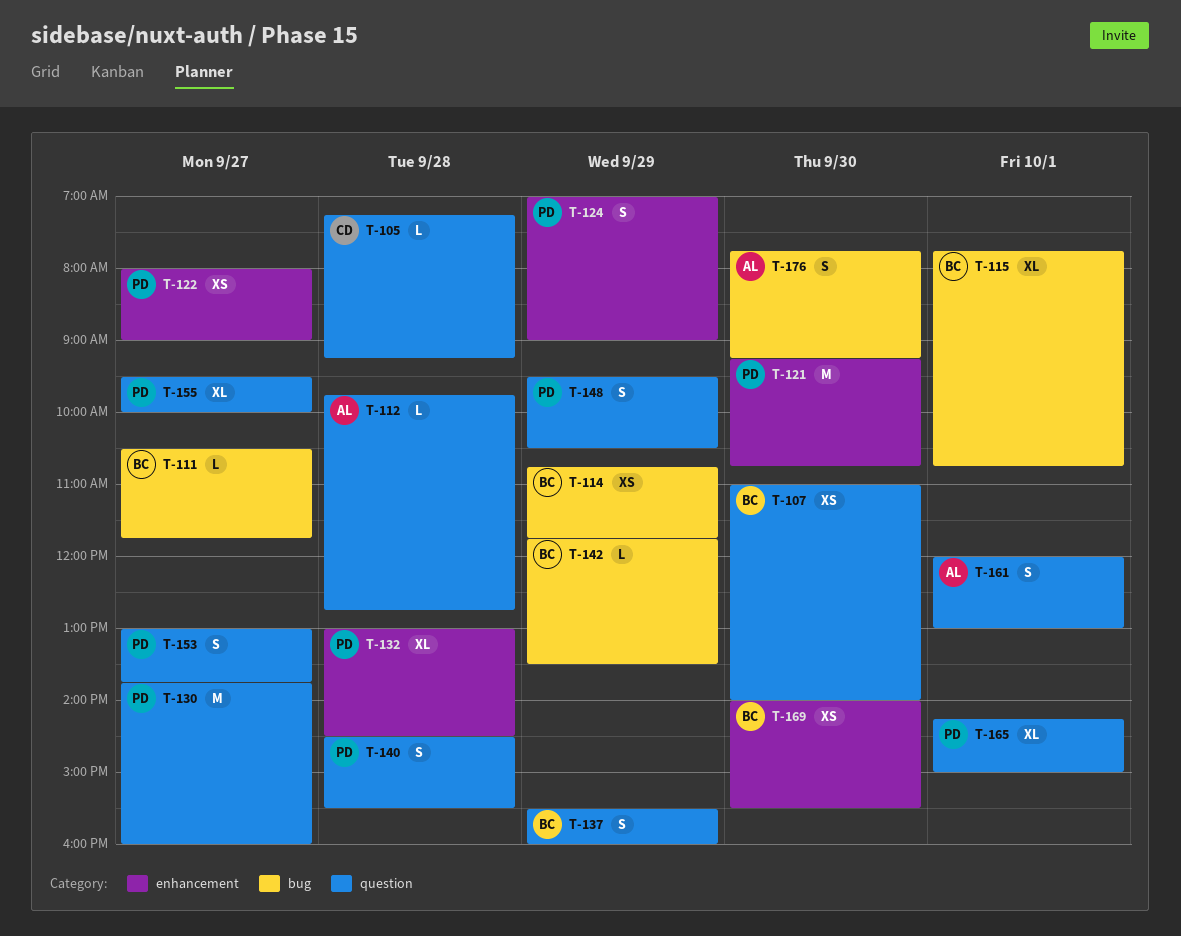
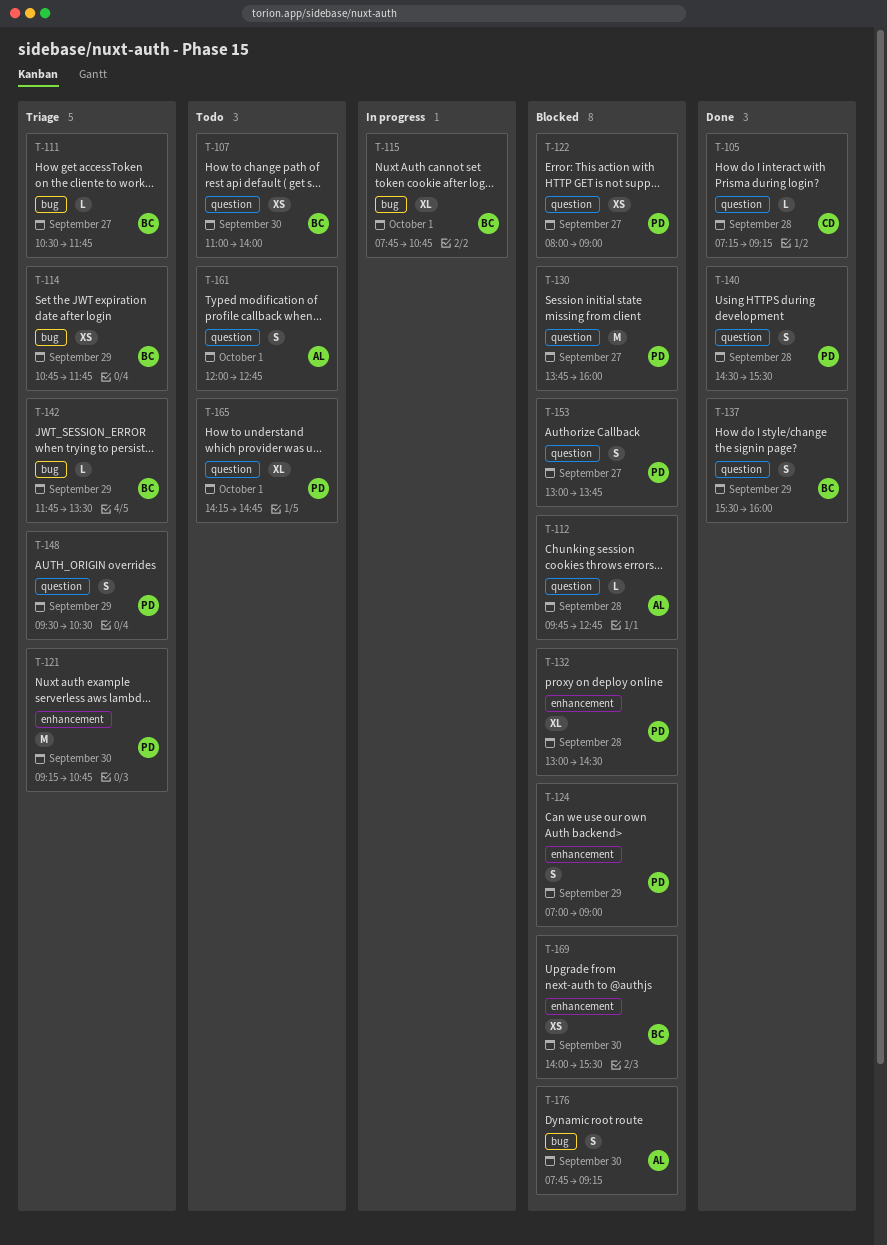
T-122, label: enhancement -> question
T-155: present -> none
T-161, ends: 13:00 -> 12:45
T-165, ends: 15:00 -> 14:45

